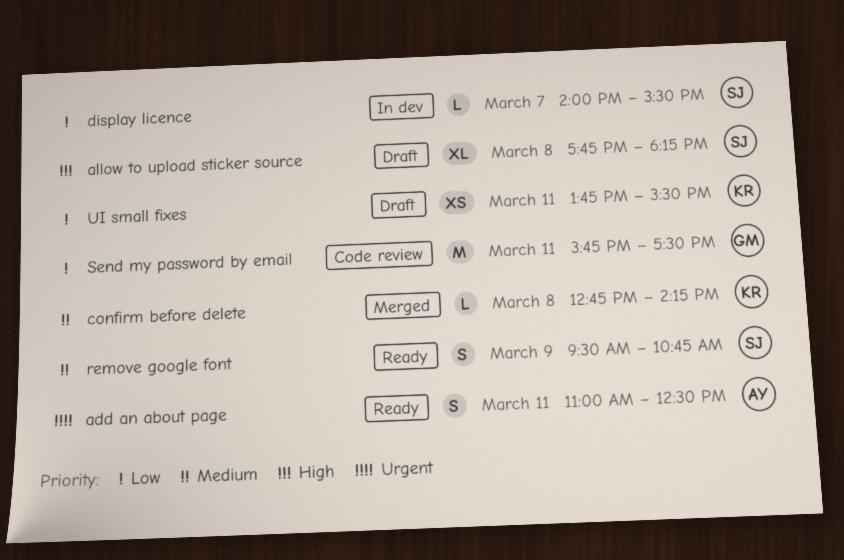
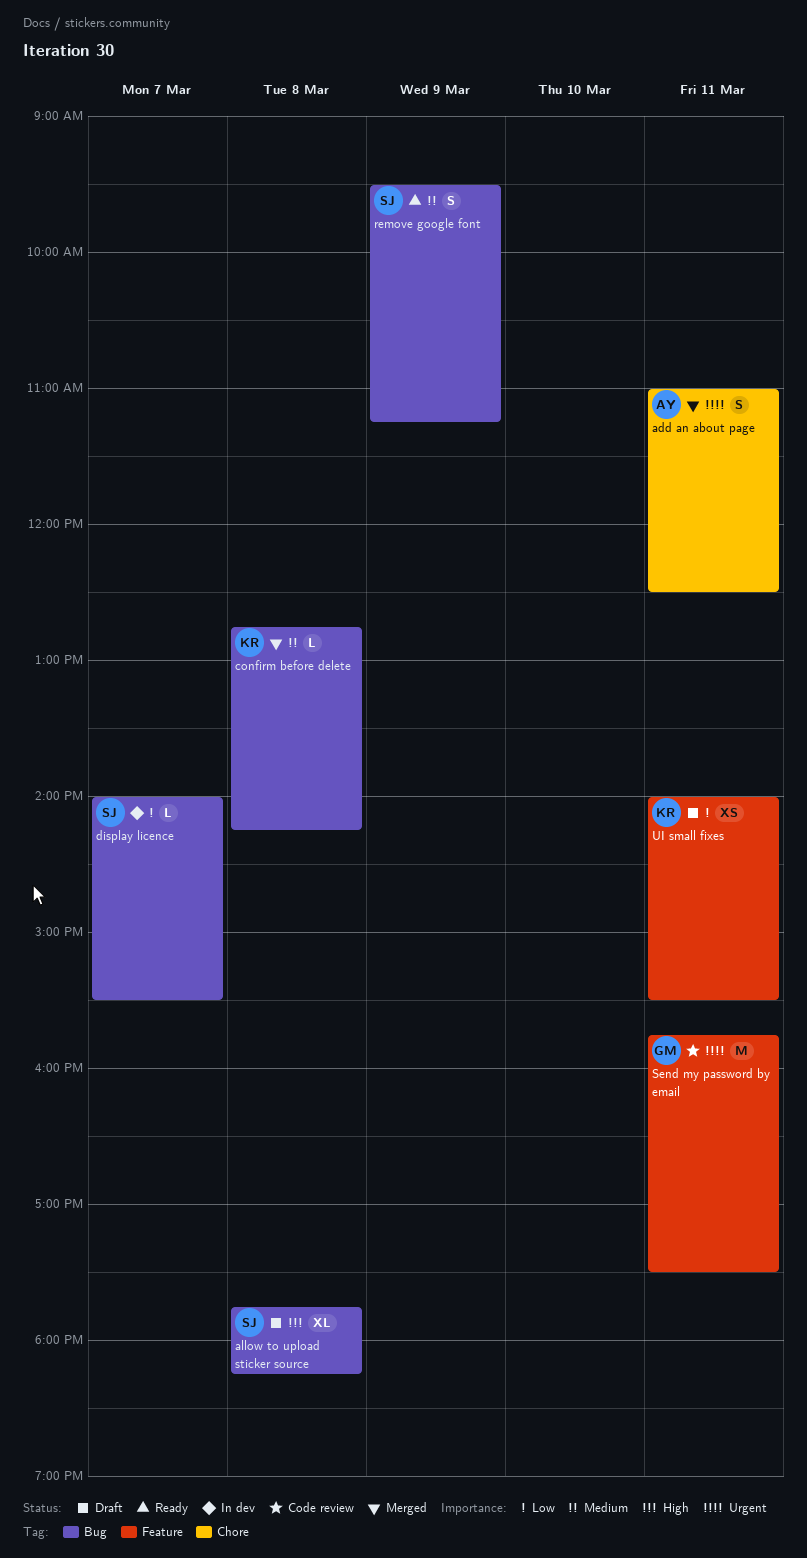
add an about page, status: Ready -> Merged
remove google font, ends: 10:45 -> 11:15
Send my password by email, priority: Low -> Urgent
UI small fixes, begins: 13:45 -> 14:00

